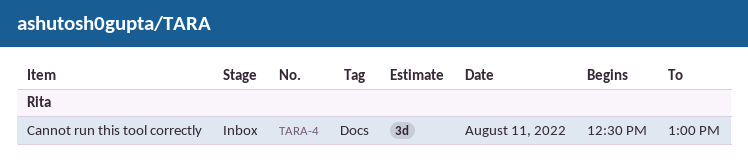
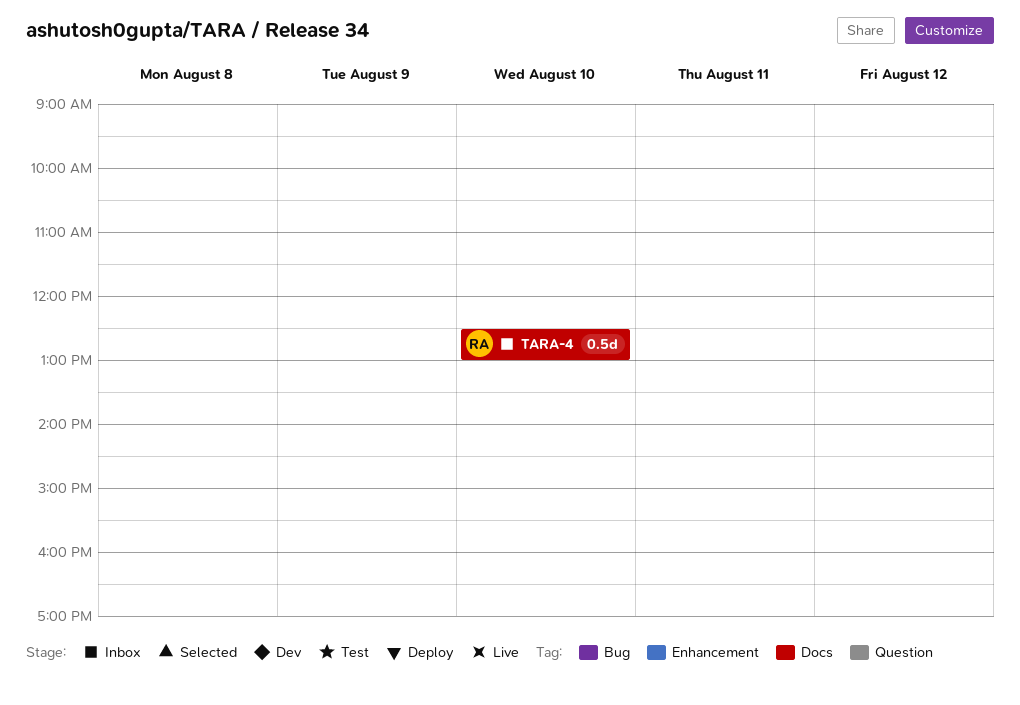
TARA-4, estimate: 3d -> 0.5d
TARA-4, day: Aug 11 -> Aug 10

